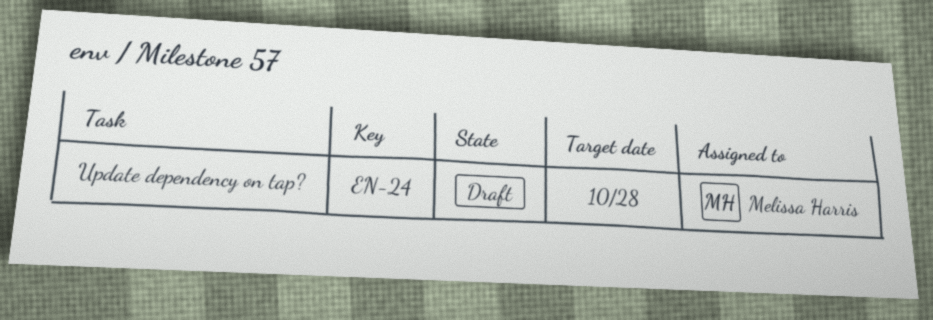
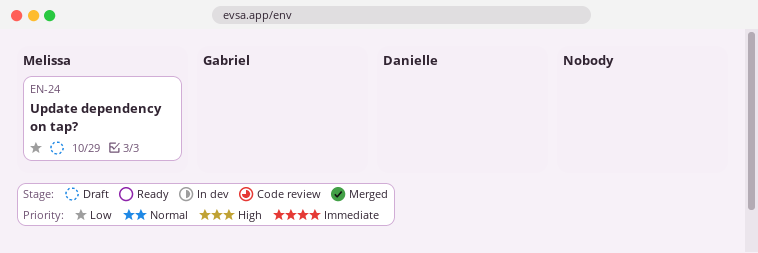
EN-24, due: Oct 28 -> Oct 29

